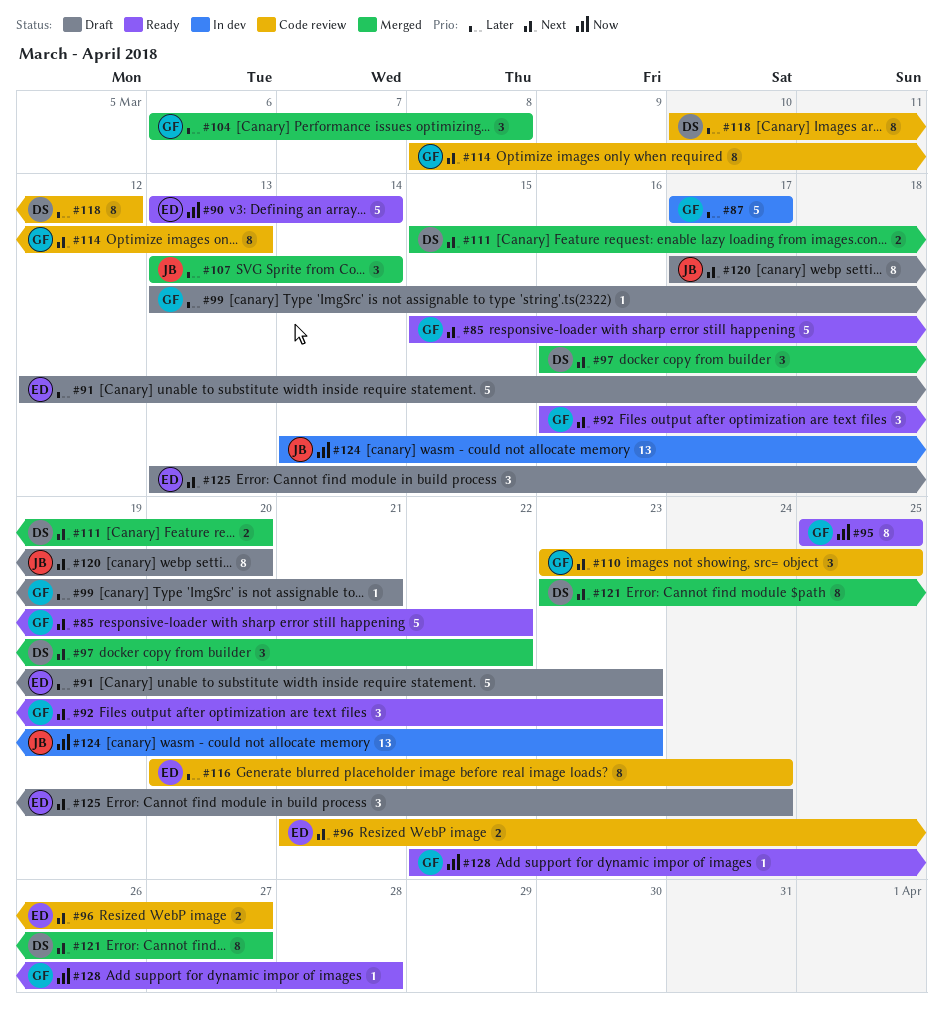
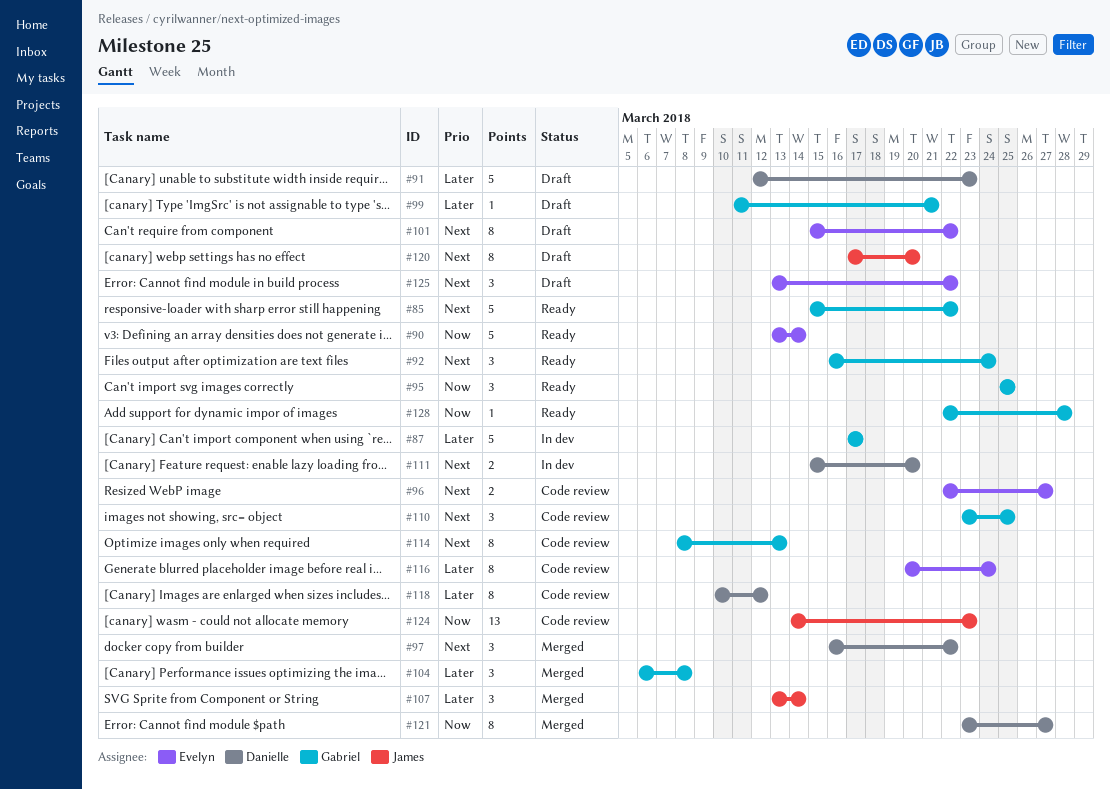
#91, owner: Evelyn -> Danielle
#92, due: Mar 23 -> Mar 24
#95, estimate: 8 -> 3
#96, start: Mar 21 -> Mar 22
#99, start: Mar 13 -> Mar 11
#101: none -> present
#111, status: Merged -> In dev
#121, priority: Next -> Now
#124, status: In dev -> Code review
#125, due: Mar 24 -> Mar 22

